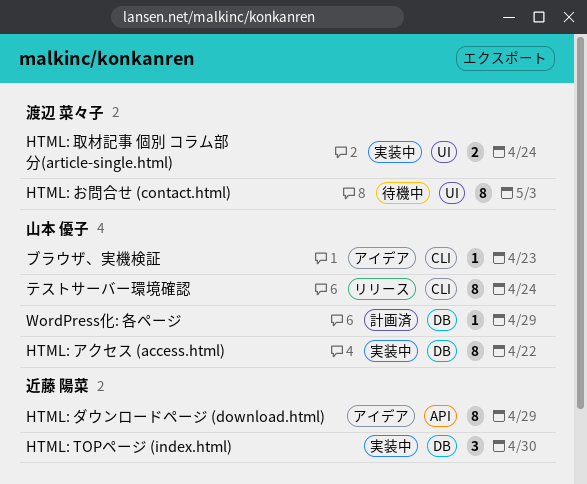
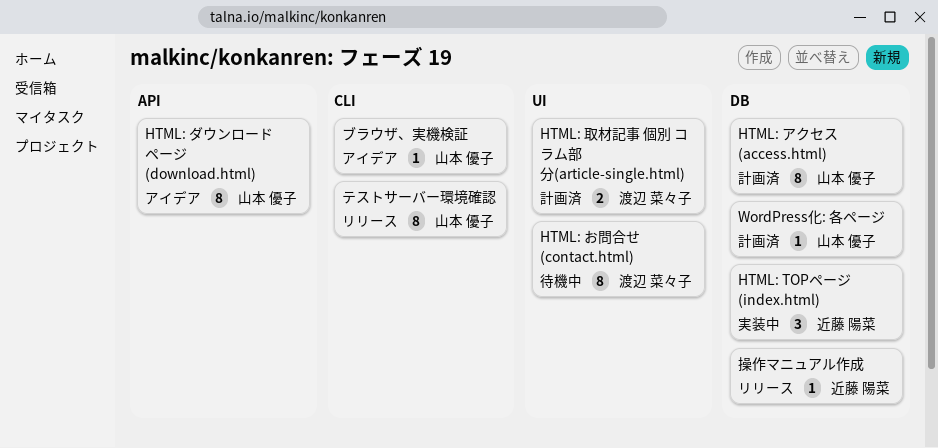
HTML: アクセス (access.html), status: 実装中 -> 計画済
HTML: ダウンロードページ (download.html), owner: 近藤 陽菜 -> 山本 優子
HTML: 取材記事 個別 コラム部分(article-single.html), status: 実装中 -> 計画済
操作マニュアル作成: none -> present

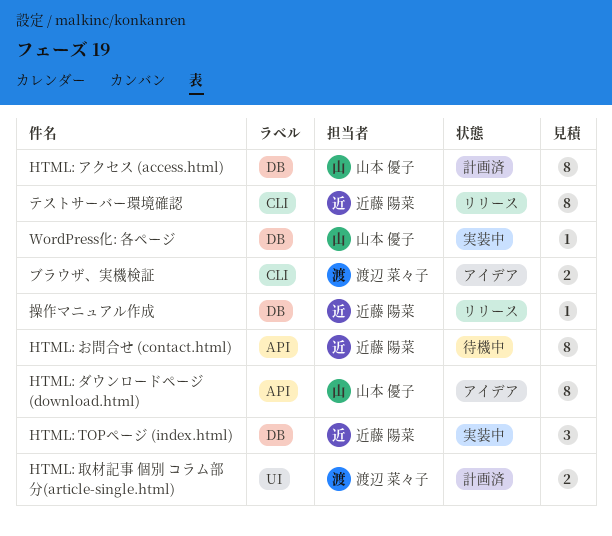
HTML: お問合せ (contact.html), owner: 渡辺 菜々子 -> 近藤 陽菜
HTML: お問合せ (contact.html), label: UI -> API
WordPress化: 各ページ, status: 計画済 -> 実装中
テストサーバー環境確認, owner: 山本 優子 -> 近藤 陽菜
ブラウザ、実機検証, owner: 山本 優子 -> 渡辺 菜々子
ブラウザ、実機検証, estimate: 1 -> 2

